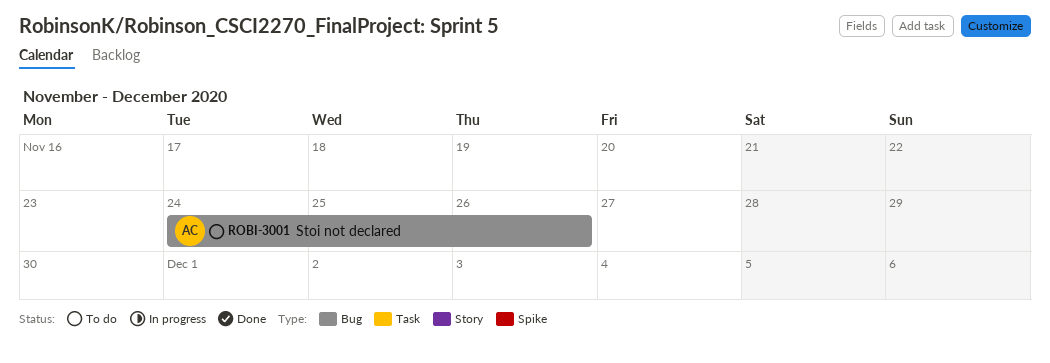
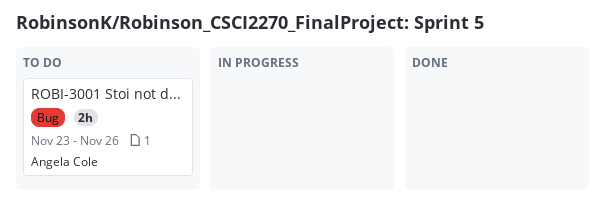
ROBI-3001, start: Nov 24 -> Nov 23

